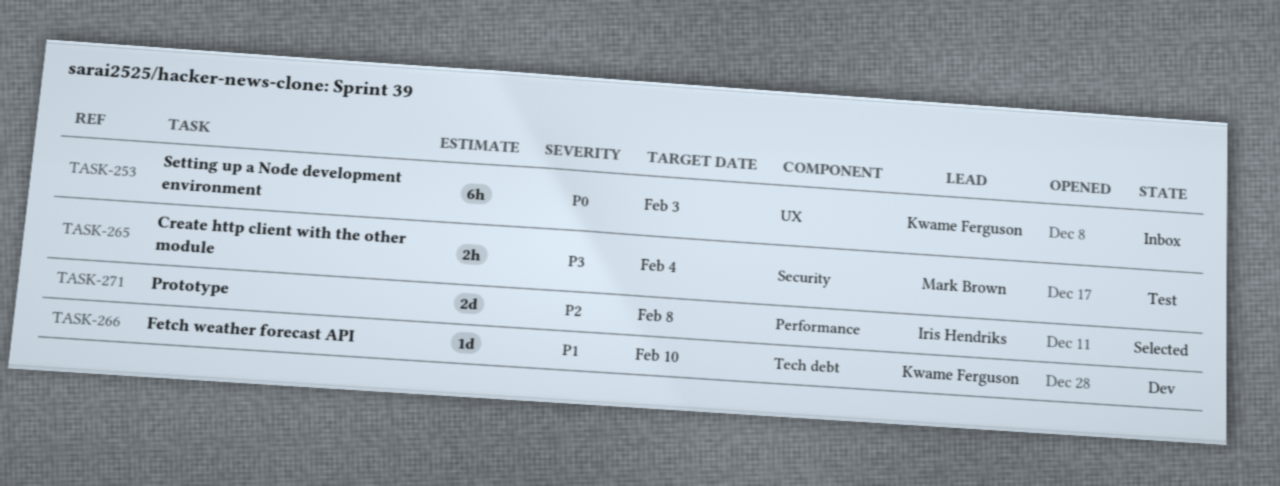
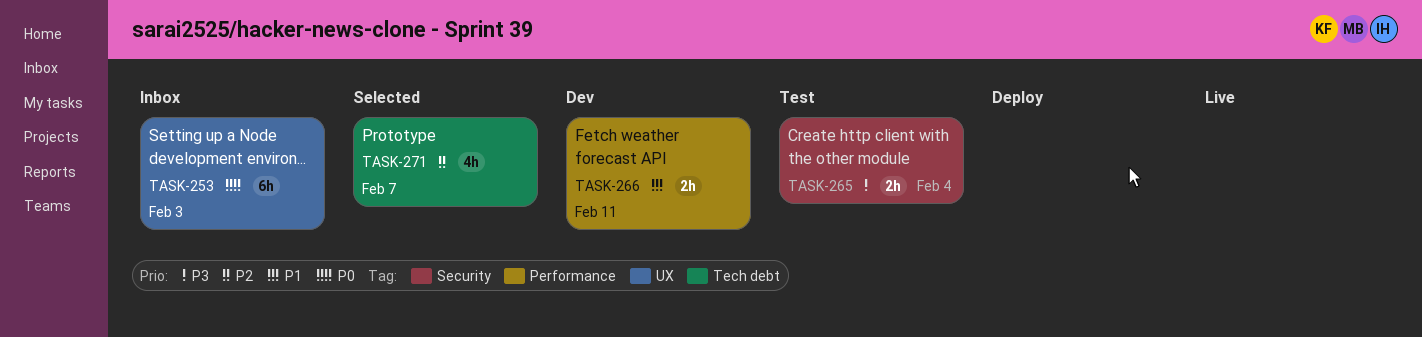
TASK-266, label: Tech debt -> Performance
TASK-266, estimate: 1d -> 2h
TASK-266, due: Feb 10 -> Feb 11
TASK-271, label: Performance -> Tech debt
TASK-271, estimate: 2d -> 4h
TASK-271, due: Feb 8 -> Feb 7

